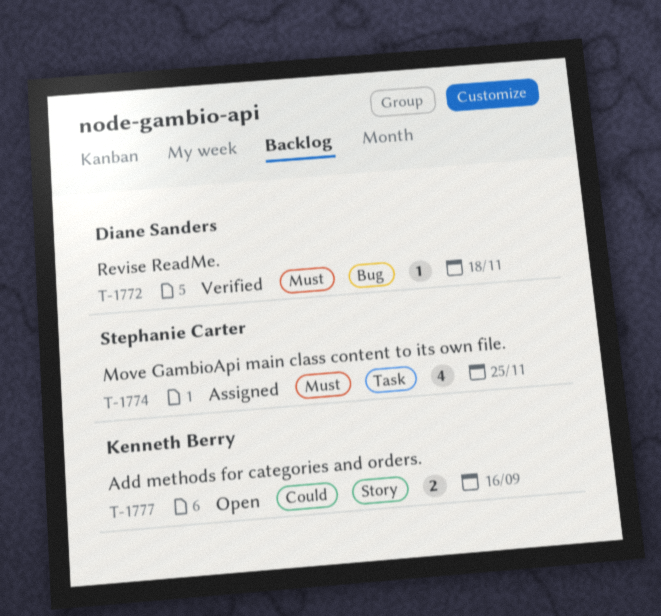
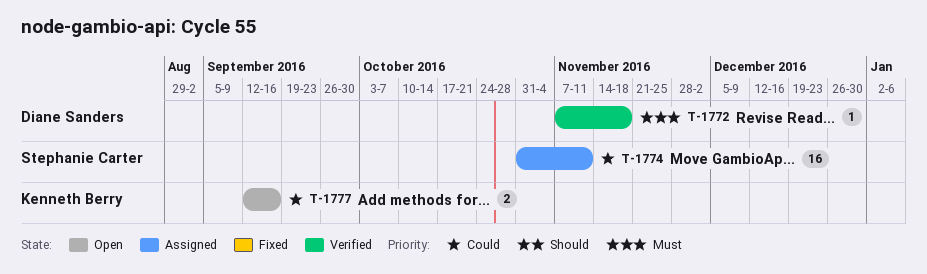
T-1774, priority: Must -> Could
T-1774, estimate: 4 -> 16
T-1774, due: Nov 25 -> Nov 11

